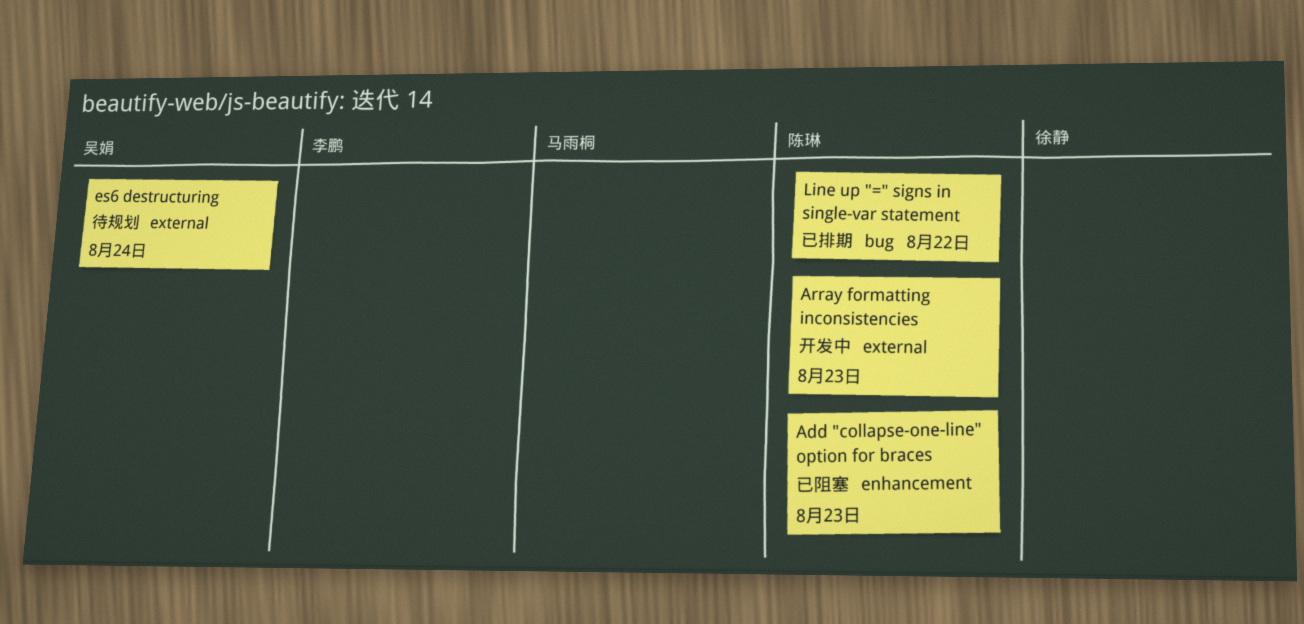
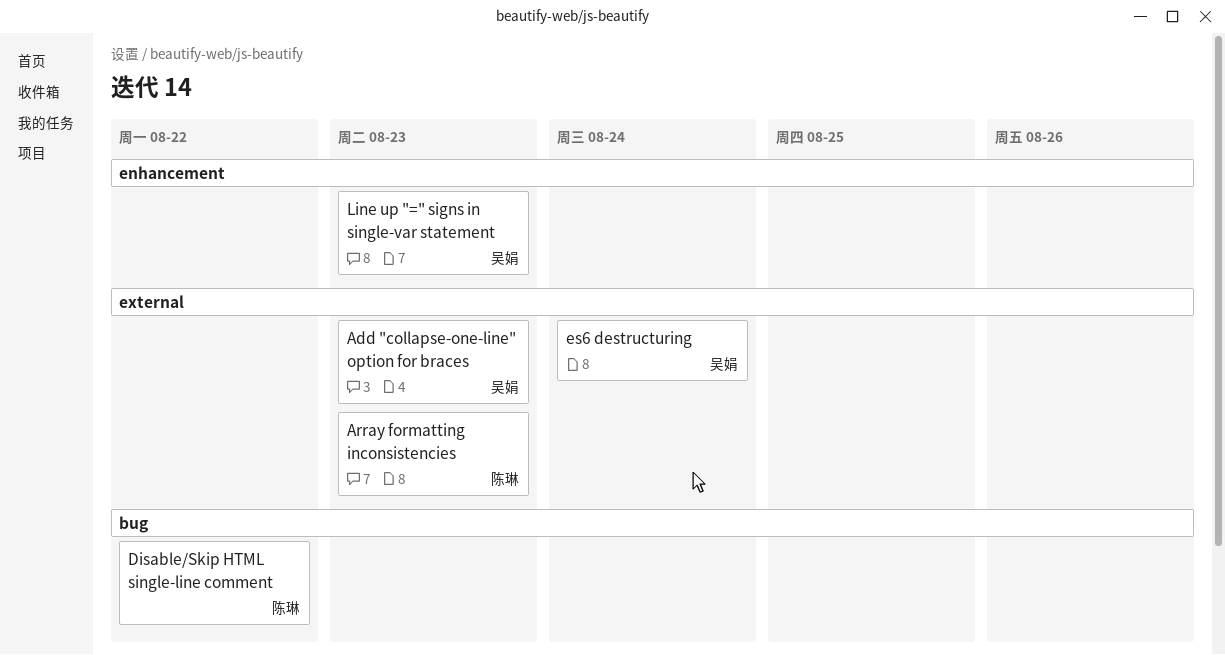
Add "collapse-one-line" option for braces, owner: 陈琳 -> 吴娟
Add "collapse-one-line" option for braces, label: enhancement -> external
Disable/Skip HTML single-line comment: none -> present
Line up "=" signs in single-var statement, owner: 陈琳 -> 吴娟
Line up "=" signs in single-var statement, label: bug -> enhancement
Line up "=" signs in single-var statement, due: Aug 22 -> Aug 23

